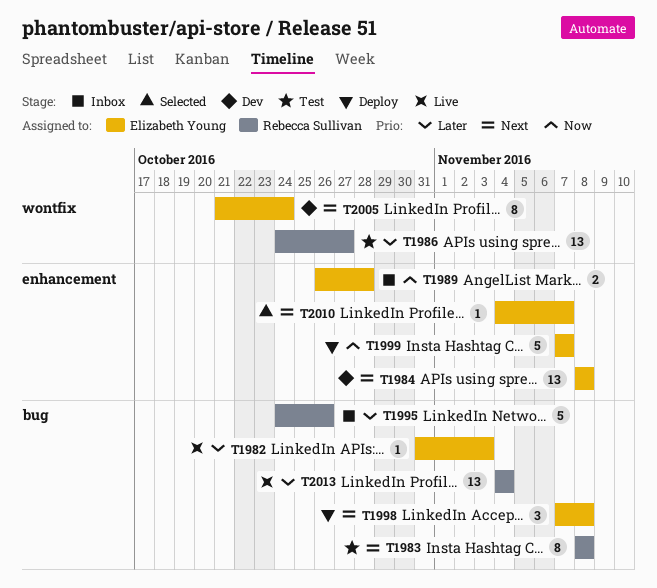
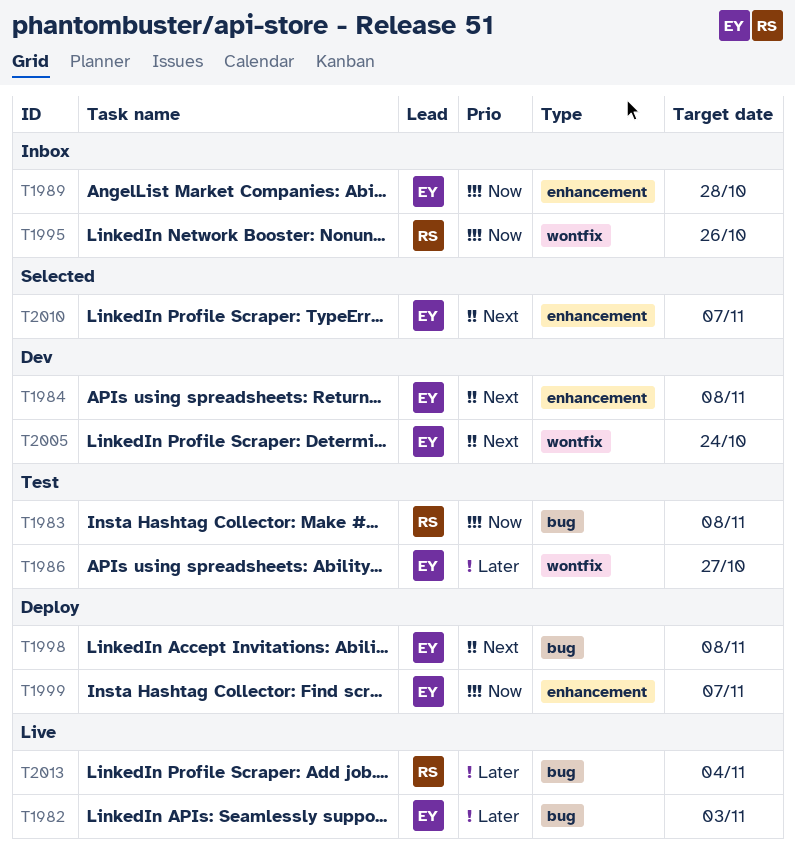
T1983, priority: Next -> Now
T1986, owner: Rebecca Sullivan -> Elizabeth Young
T1995, priority: Later -> Now
T1995, label: bug -> wontfix

